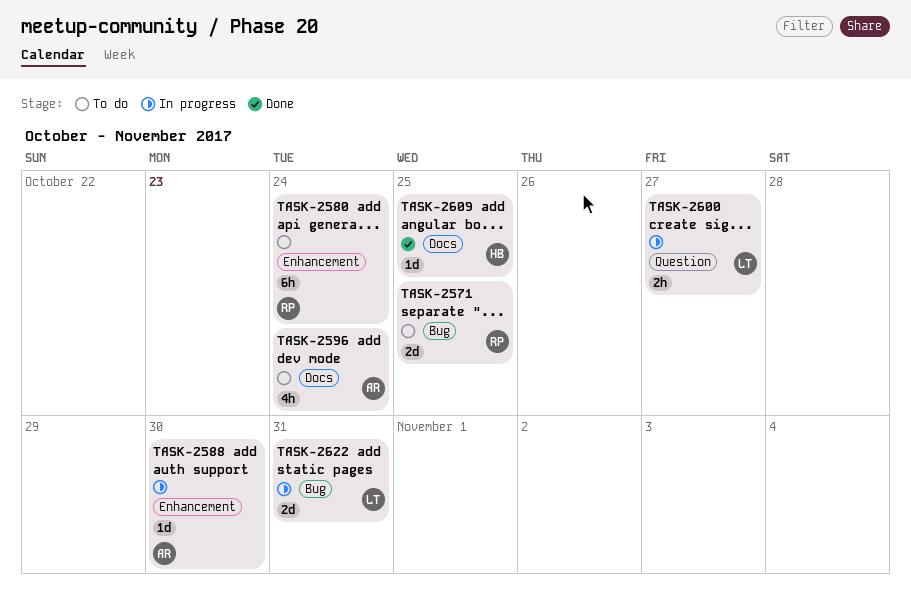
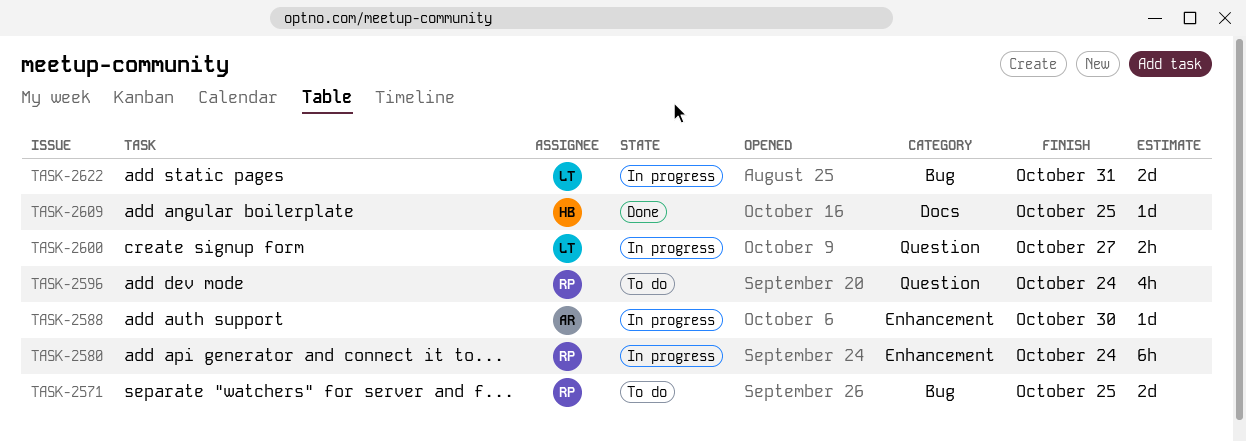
TASK-2580, status: To do -> In progress
TASK-2596, owner: AR -> RP
TASK-2596, label: Docs -> Question

